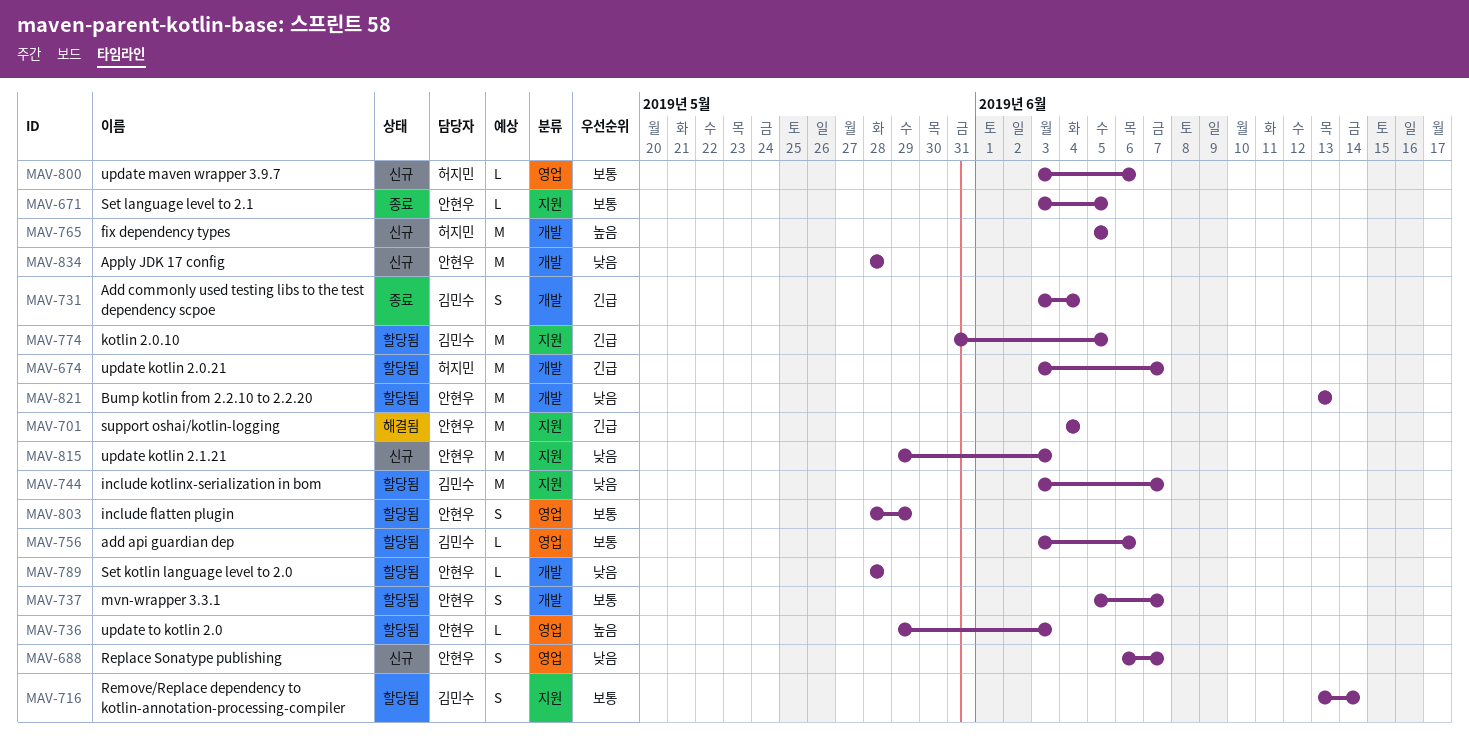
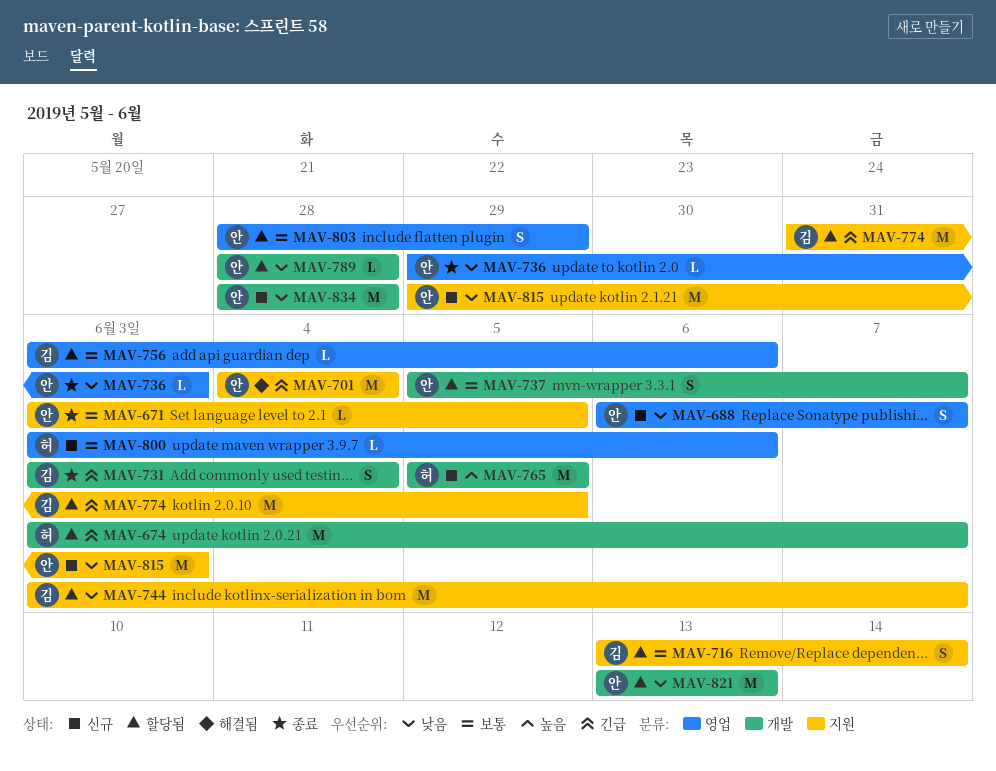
MAV-736, status: 할당됨 -> 종료
MAV-736, priority: 높음 -> 낮음

